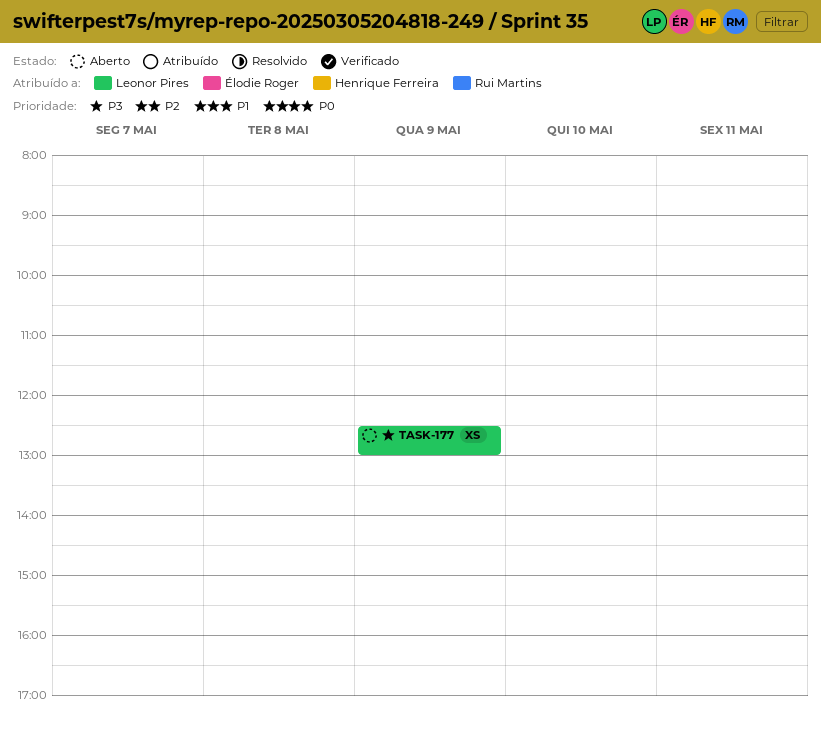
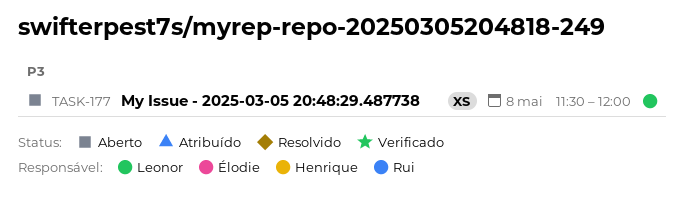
TASK-177, day: May 9 -> May 8
TASK-177, begins: 12:30 -> 11:30
TASK-177, ends: 13:00 -> 12:00

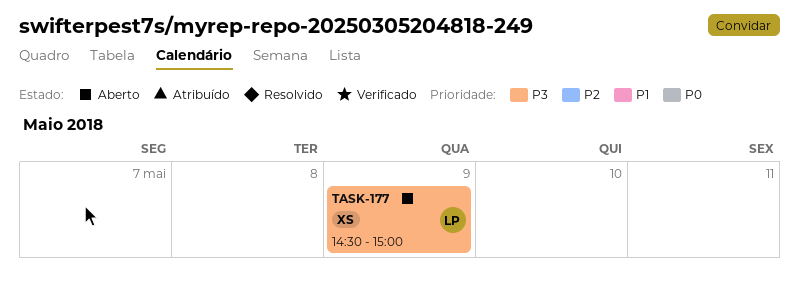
TASK-177, day: May 8 -> May 9
TASK-177, begins: 11:30 -> 14:30
TASK-177, ends: 12:00 -> 15:00

